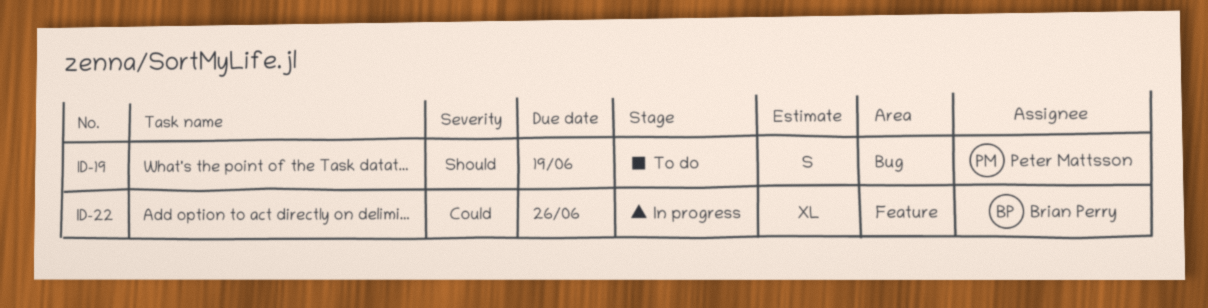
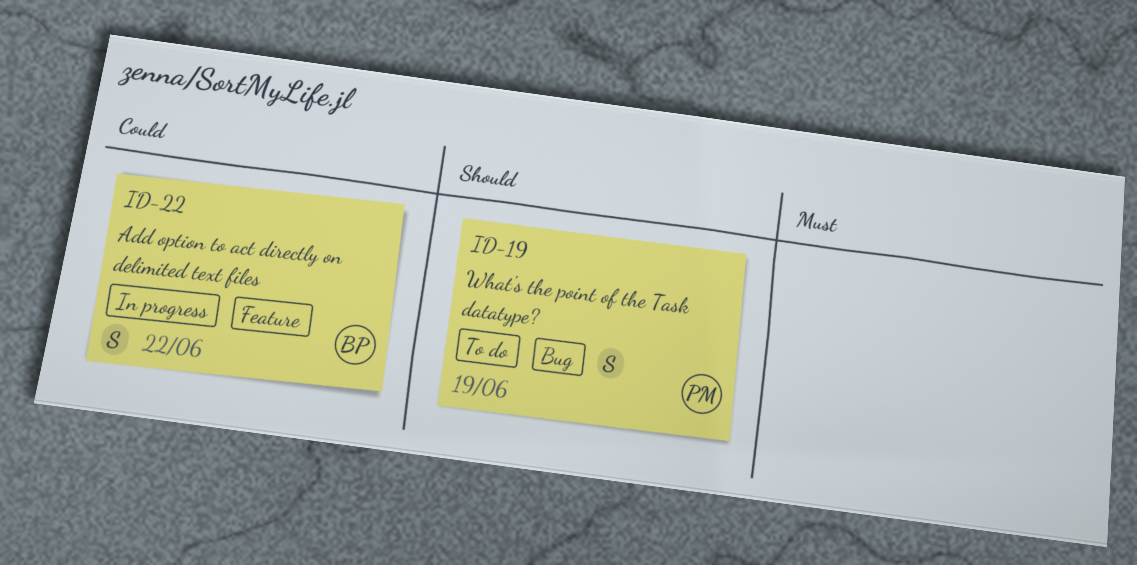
ID-22, estimate: XL -> S
ID-22, due: Jun 26 -> Jun 22

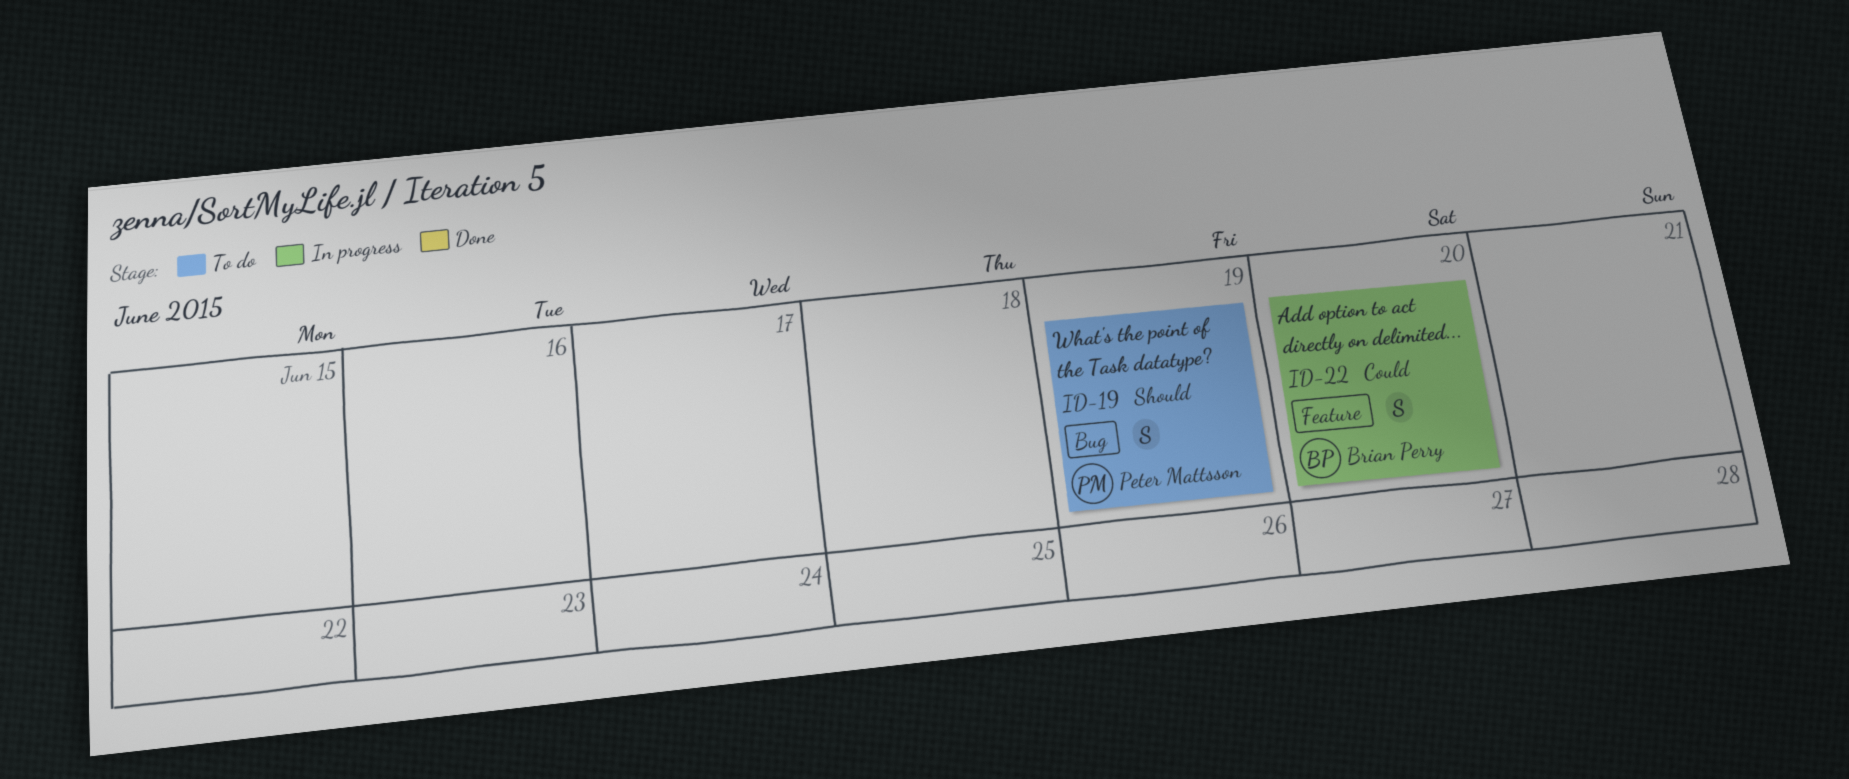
ID-22, due: Jun 22 -> Jun 20

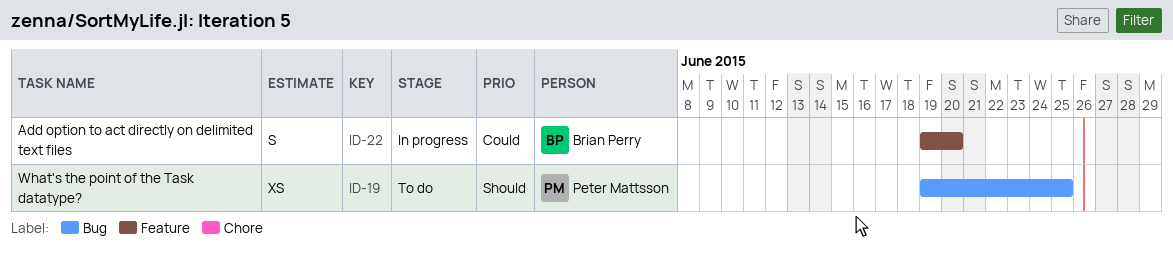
ID-19, estimate: S -> XS
ID-19, due: Jun 19 -> Jun 25

